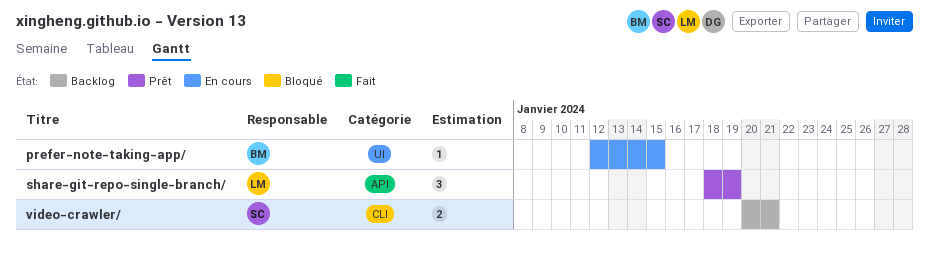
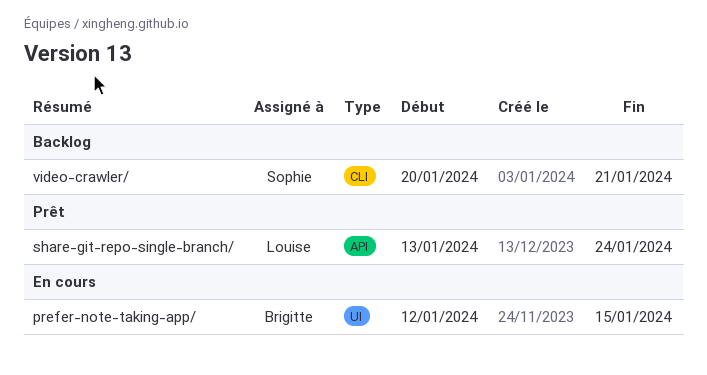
share-git-repo-single-branch/, start: Jan 18 -> Jan 13
share-git-repo-single-branch/, due: Jan 19 -> Jan 24

